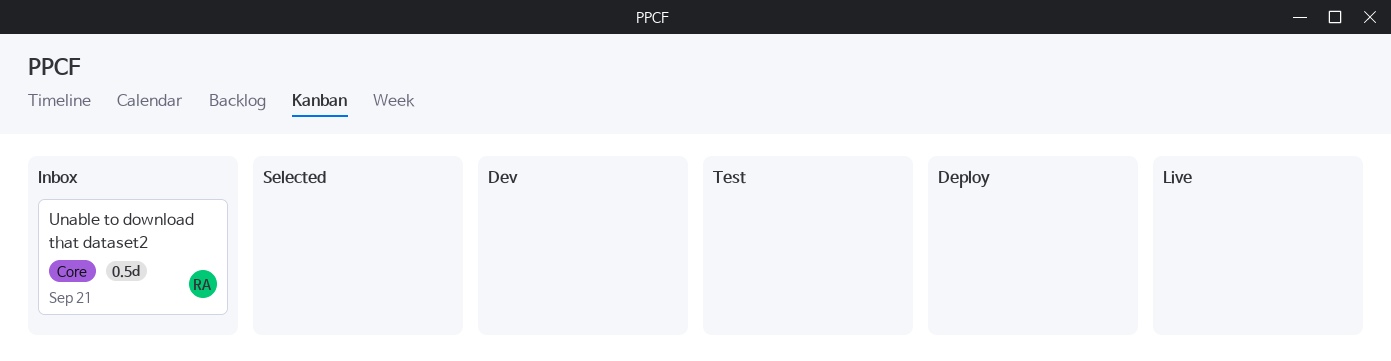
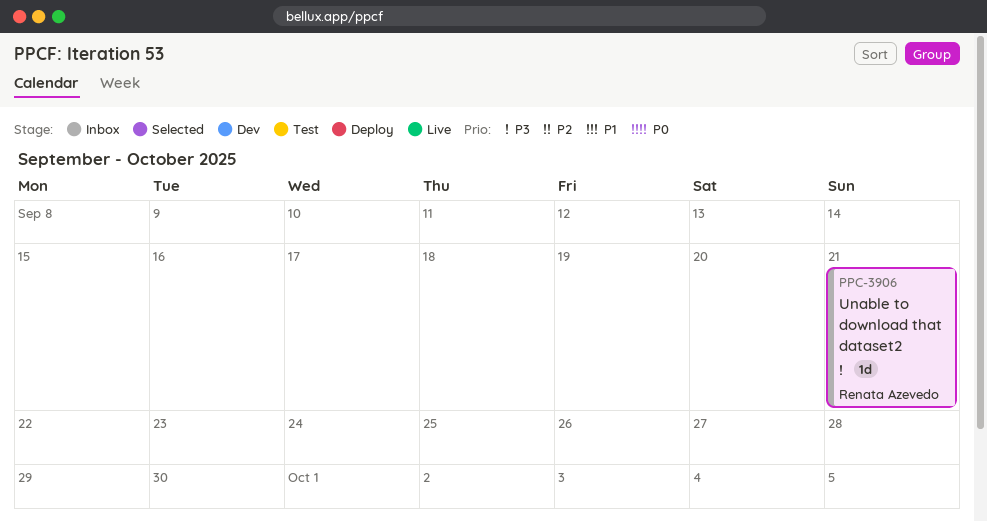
Unable to download that dataset2, estimate: 0.5d -> 1d

